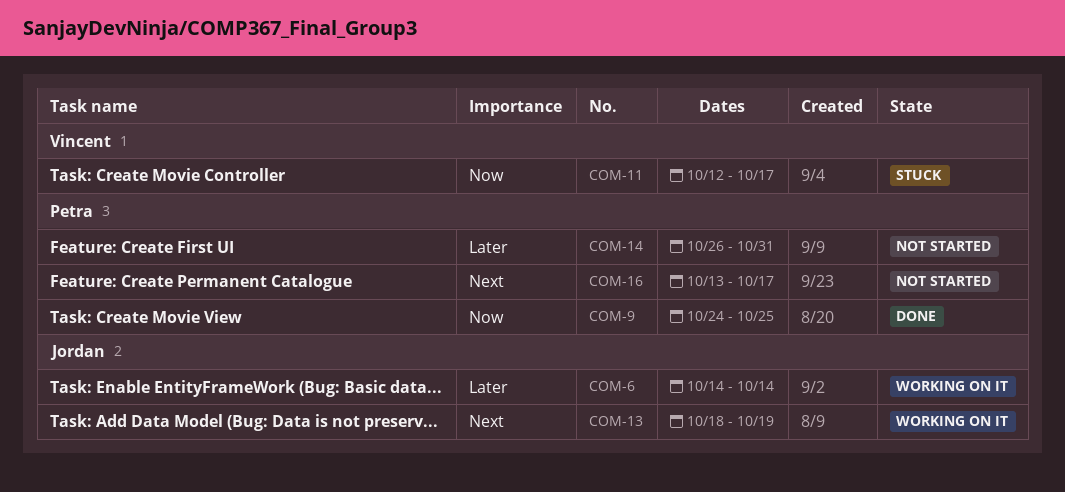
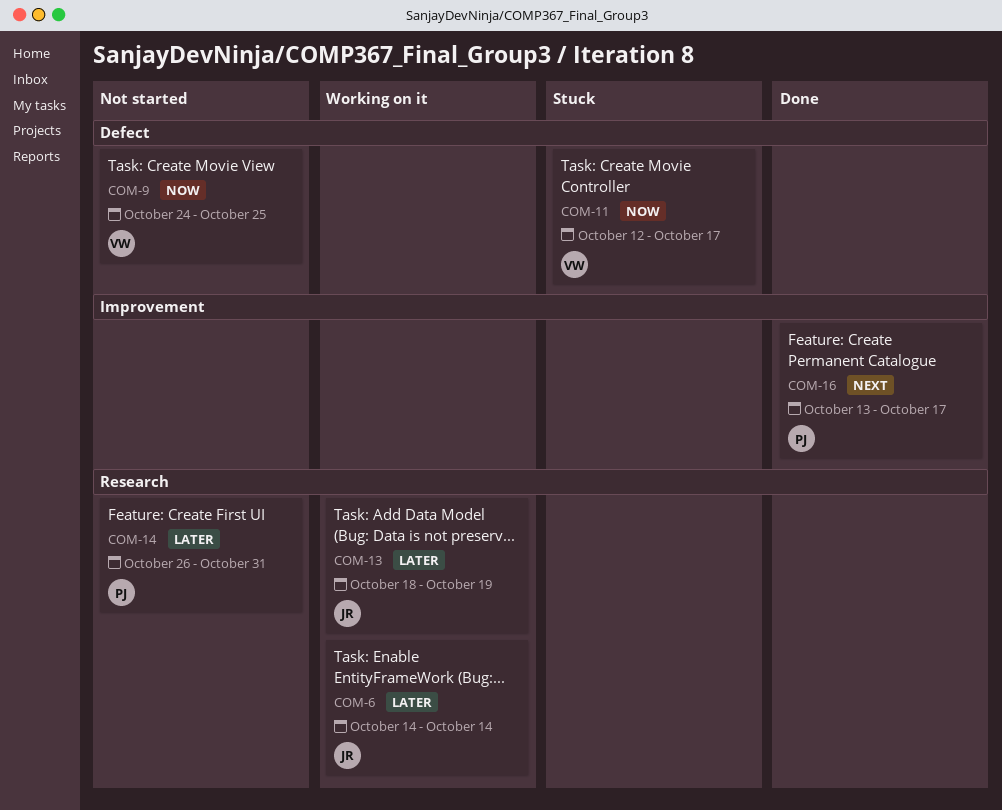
COM-9, status: Done -> Not started
COM-9, owner: Petra -> Vincent
COM-13, priority: Next -> Later
COM-16, status: Not started -> Done

